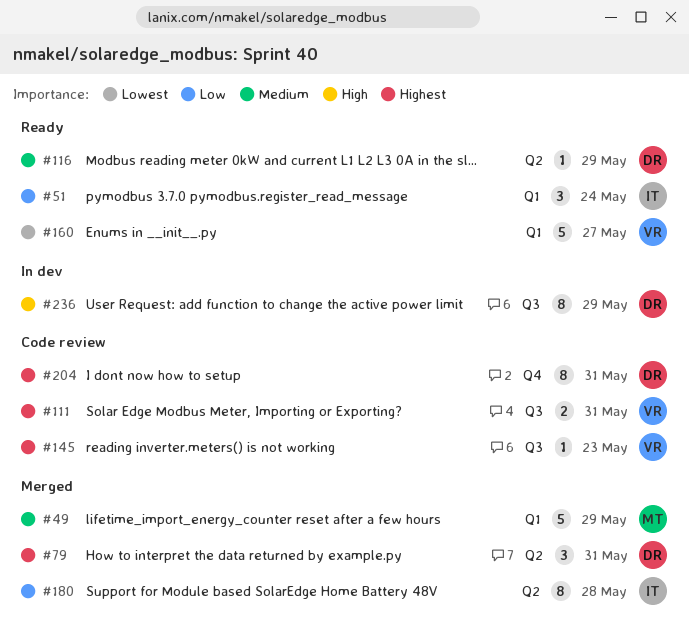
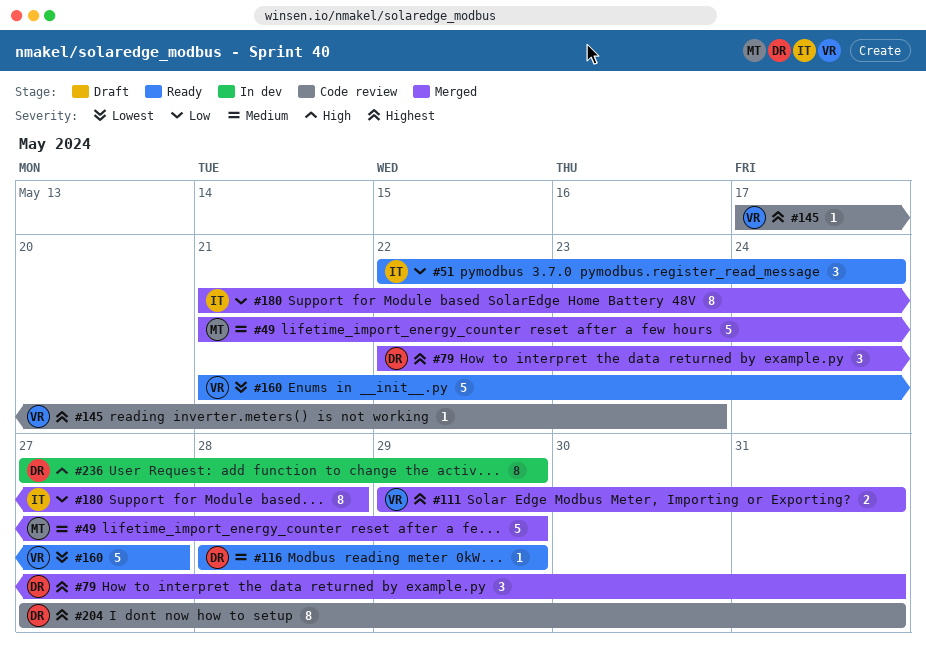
#111, status: Code review -> Merged

